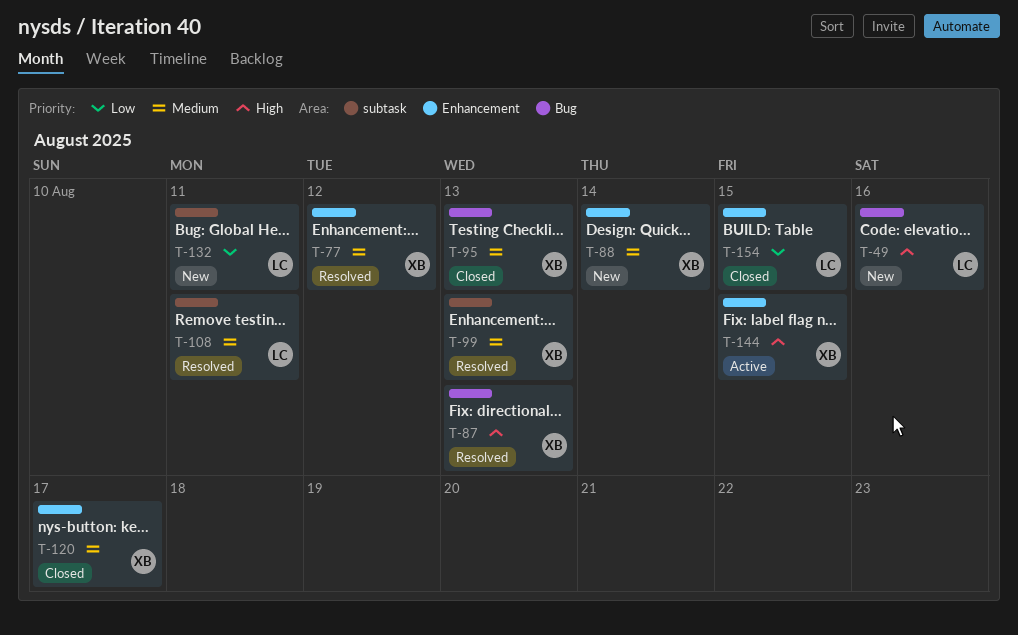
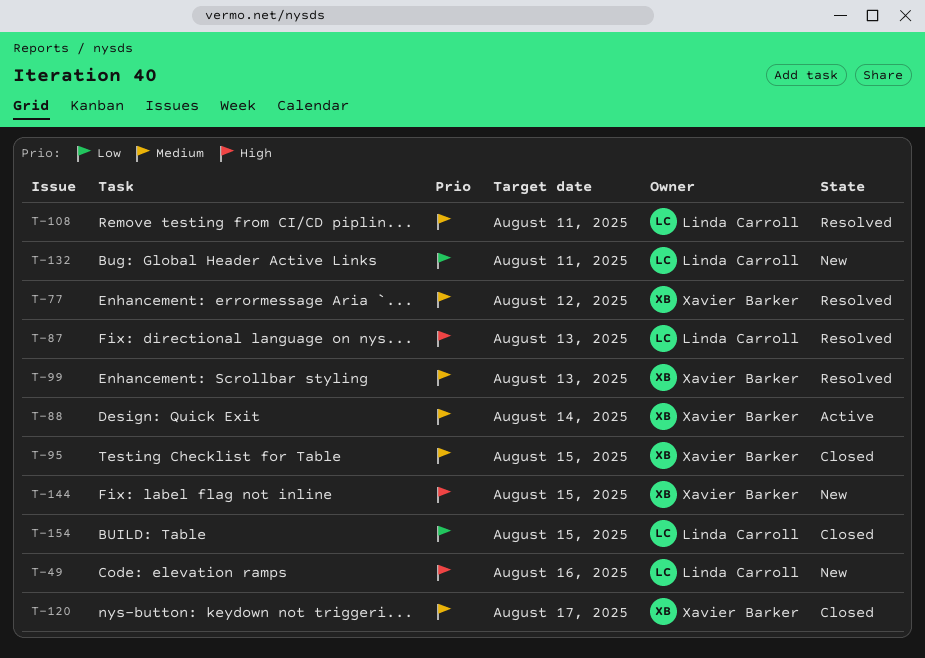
T-87, owner: Xavier Barker -> Linda Carroll
T-88, status: New -> Active
T-95, due: Aug 13 -> Aug 15
T-144, status: Active -> New

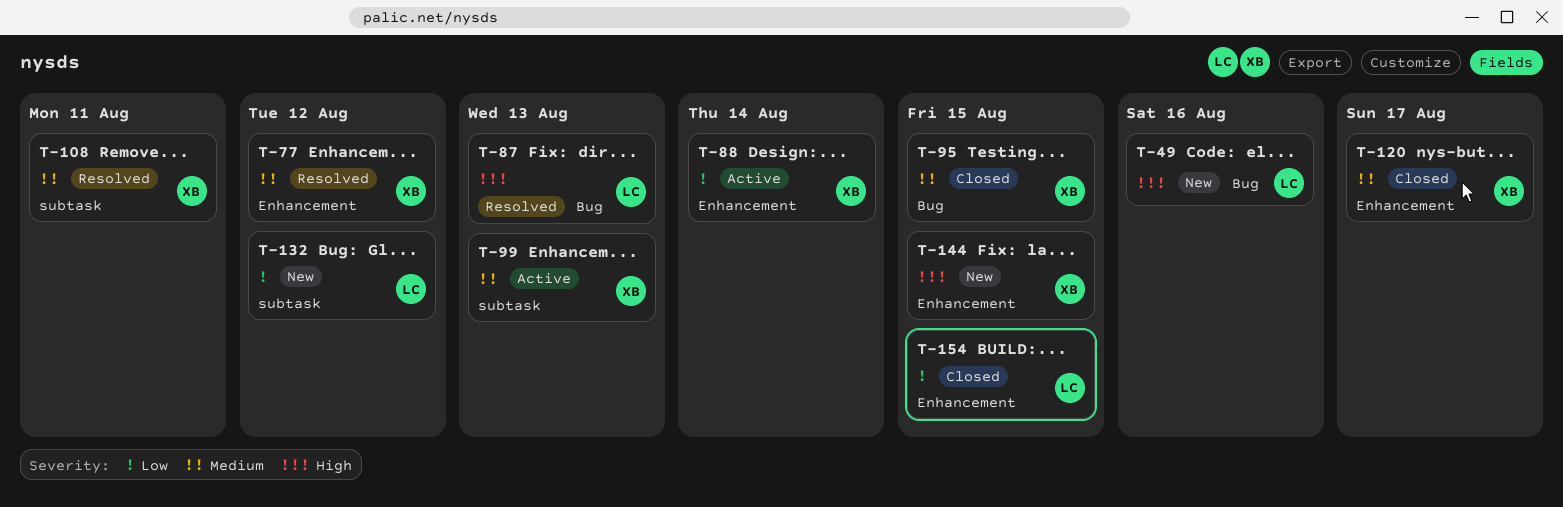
T-88, priority: Medium -> Low
T-99, status: Resolved -> Active
T-108, owner: Linda Carroll -> Xavier Barker
T-132, due: Aug 11 -> Aug 12

